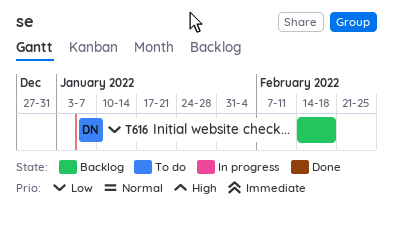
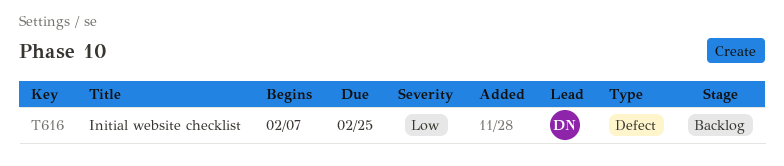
T616, start: Feb 14 -> Feb 7
T616, due: Feb 18 -> Feb 25

